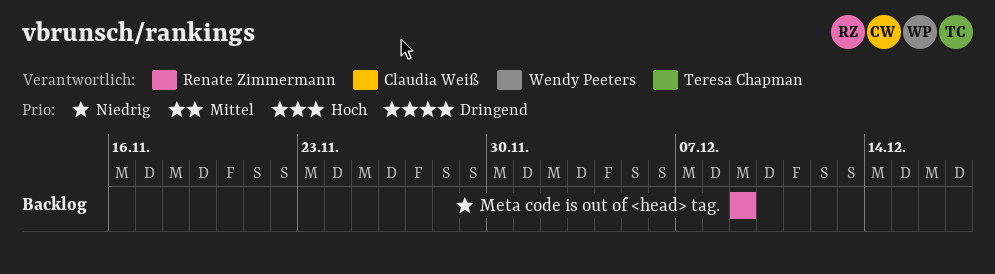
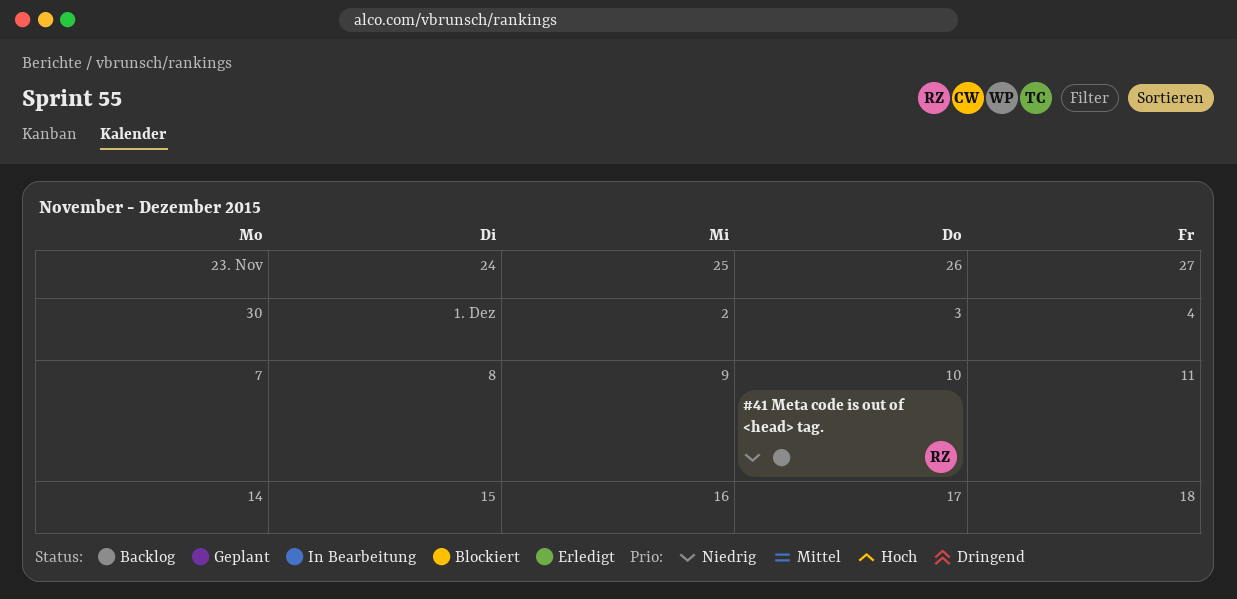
Meta code is out of <head> tag., due: Dec 9 -> Dec 10

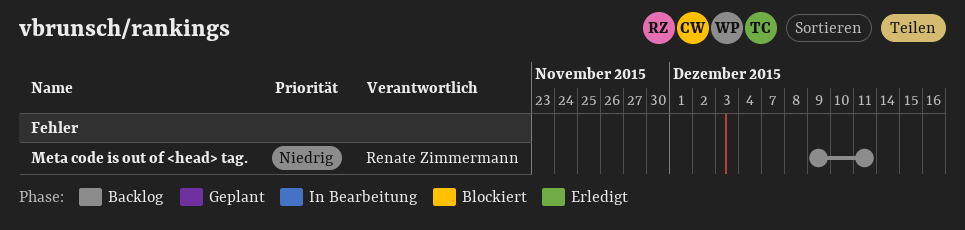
Meta code is out of <head> tag., due: Dec 10 -> Dec 11

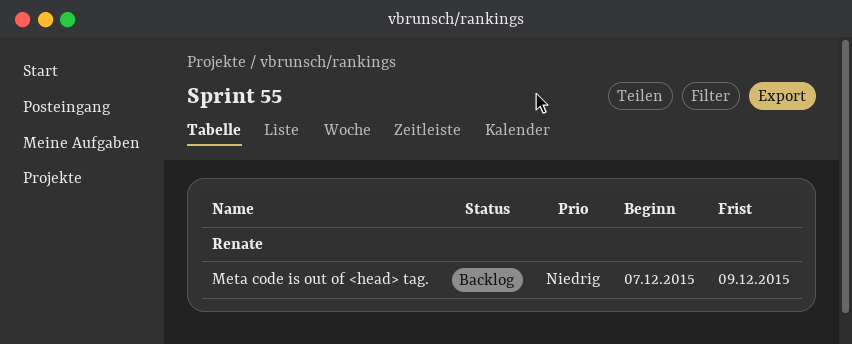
Meta code is out of <head> tag., start: Dec 9 -> Dec 7
Meta code is out of <head> tag., due: Dec 11 -> Dec 9

